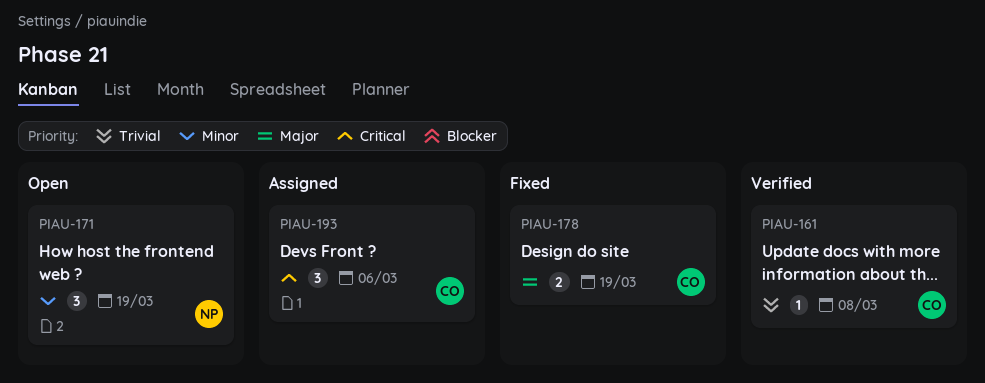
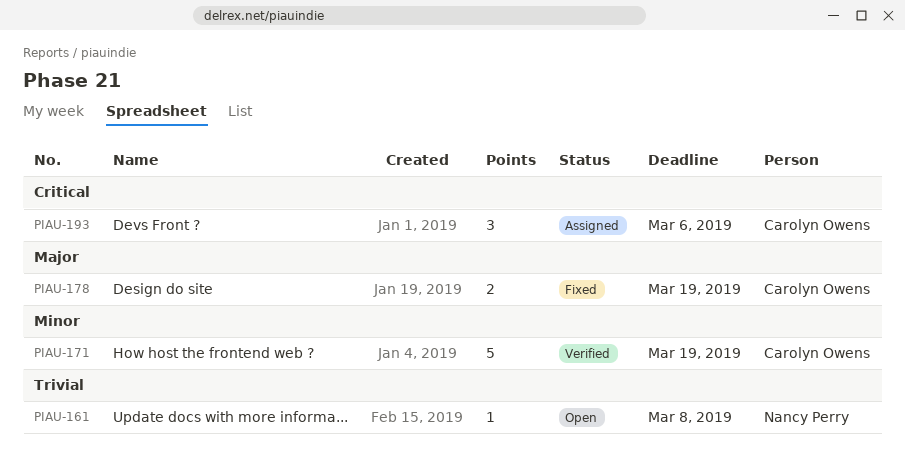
PIAU-161, status: Verified -> Open
PIAU-161, owner: Carolyn Owens -> Nancy Perry
PIAU-171, status: Open -> Verified
PIAU-171, owner: Nancy Perry -> Carolyn Owens
PIAU-171, estimate: 3 -> 5

